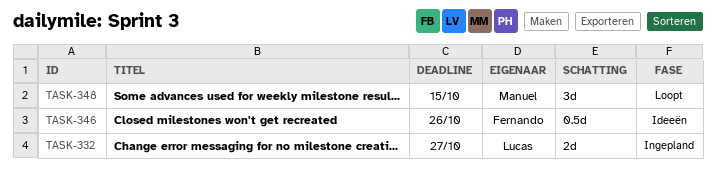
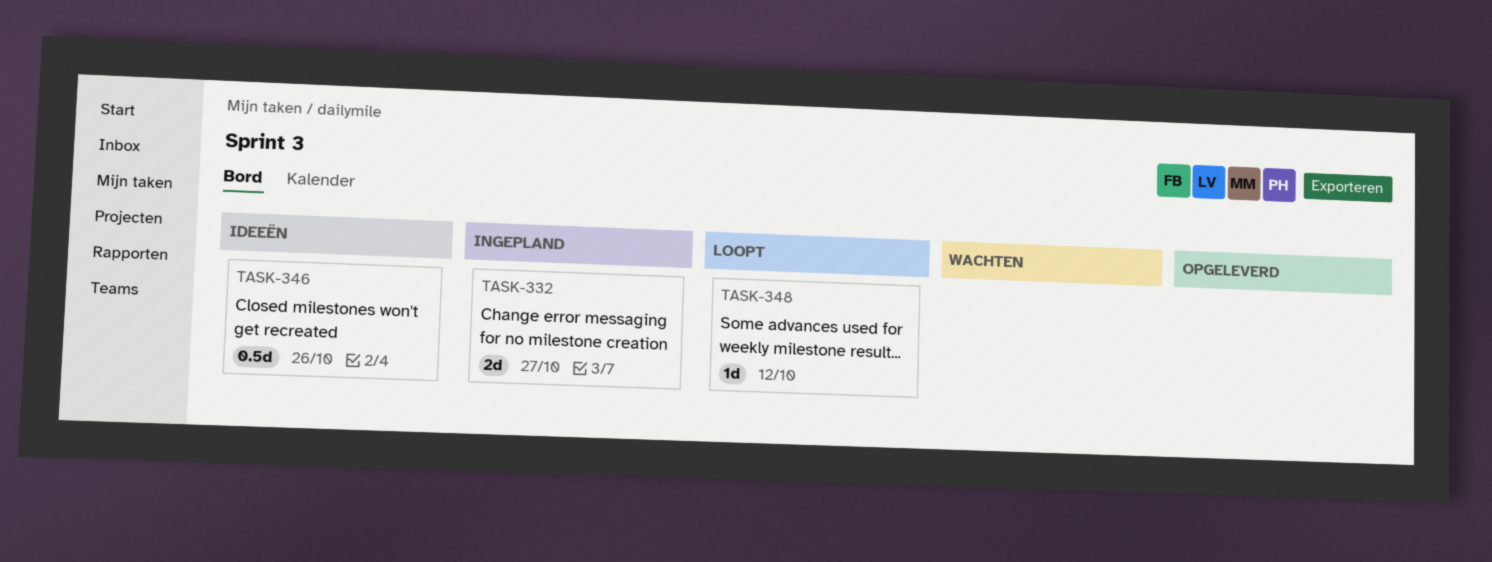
TASK-348, estimate: 3d -> 1d
TASK-348, due: Oct 15 -> Oct 12

